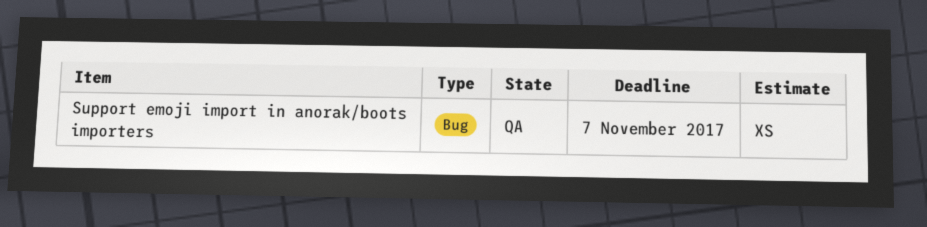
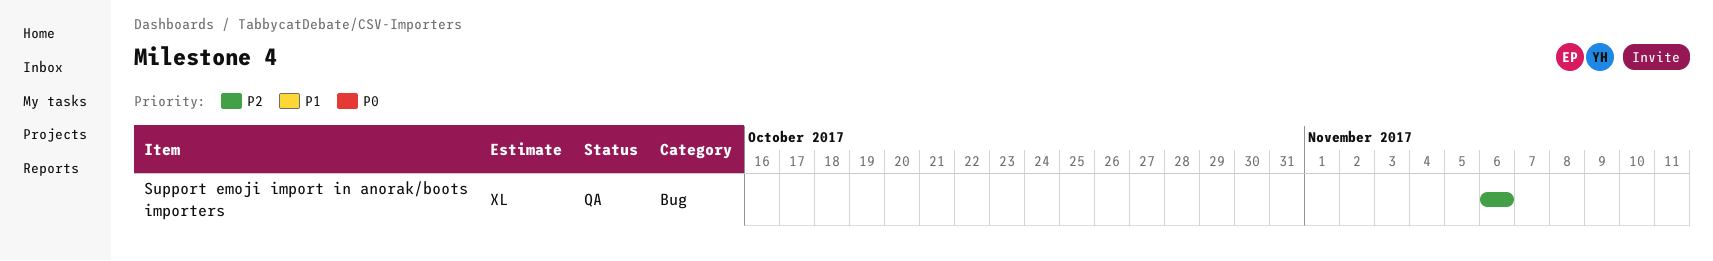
Support emoji import in anorak/boots importers, estimate: XS -> XL
Support emoji import in anorak/boots importers, due: Nov 7 -> Nov 6

